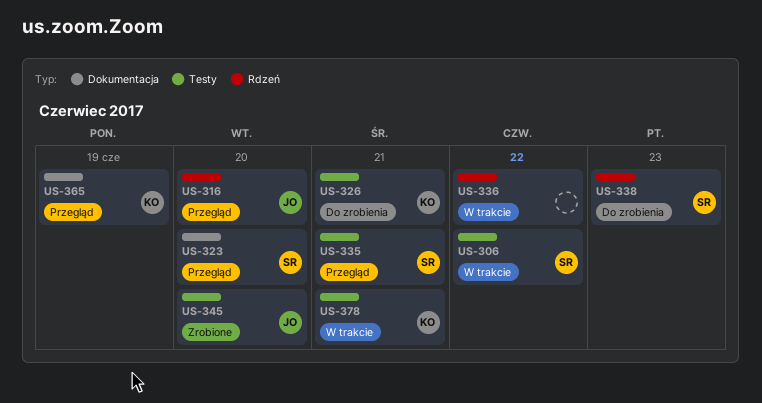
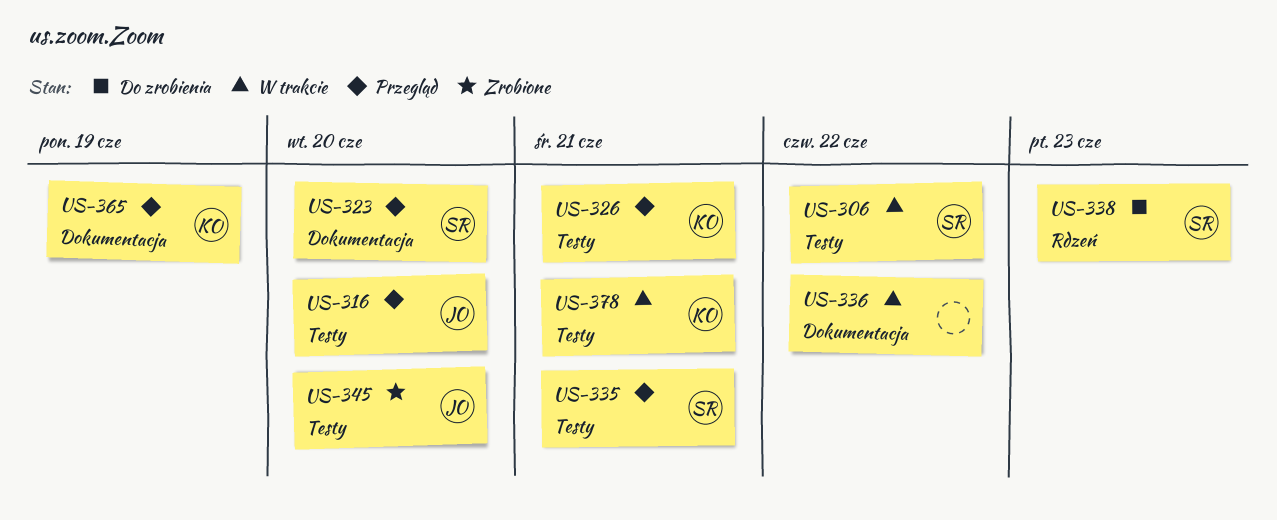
US-316, label: Rdzeń -> Testy
US-326, status: Do zrobienia -> Przegląd
US-336, label: Rdzeń -> Dokumentacja

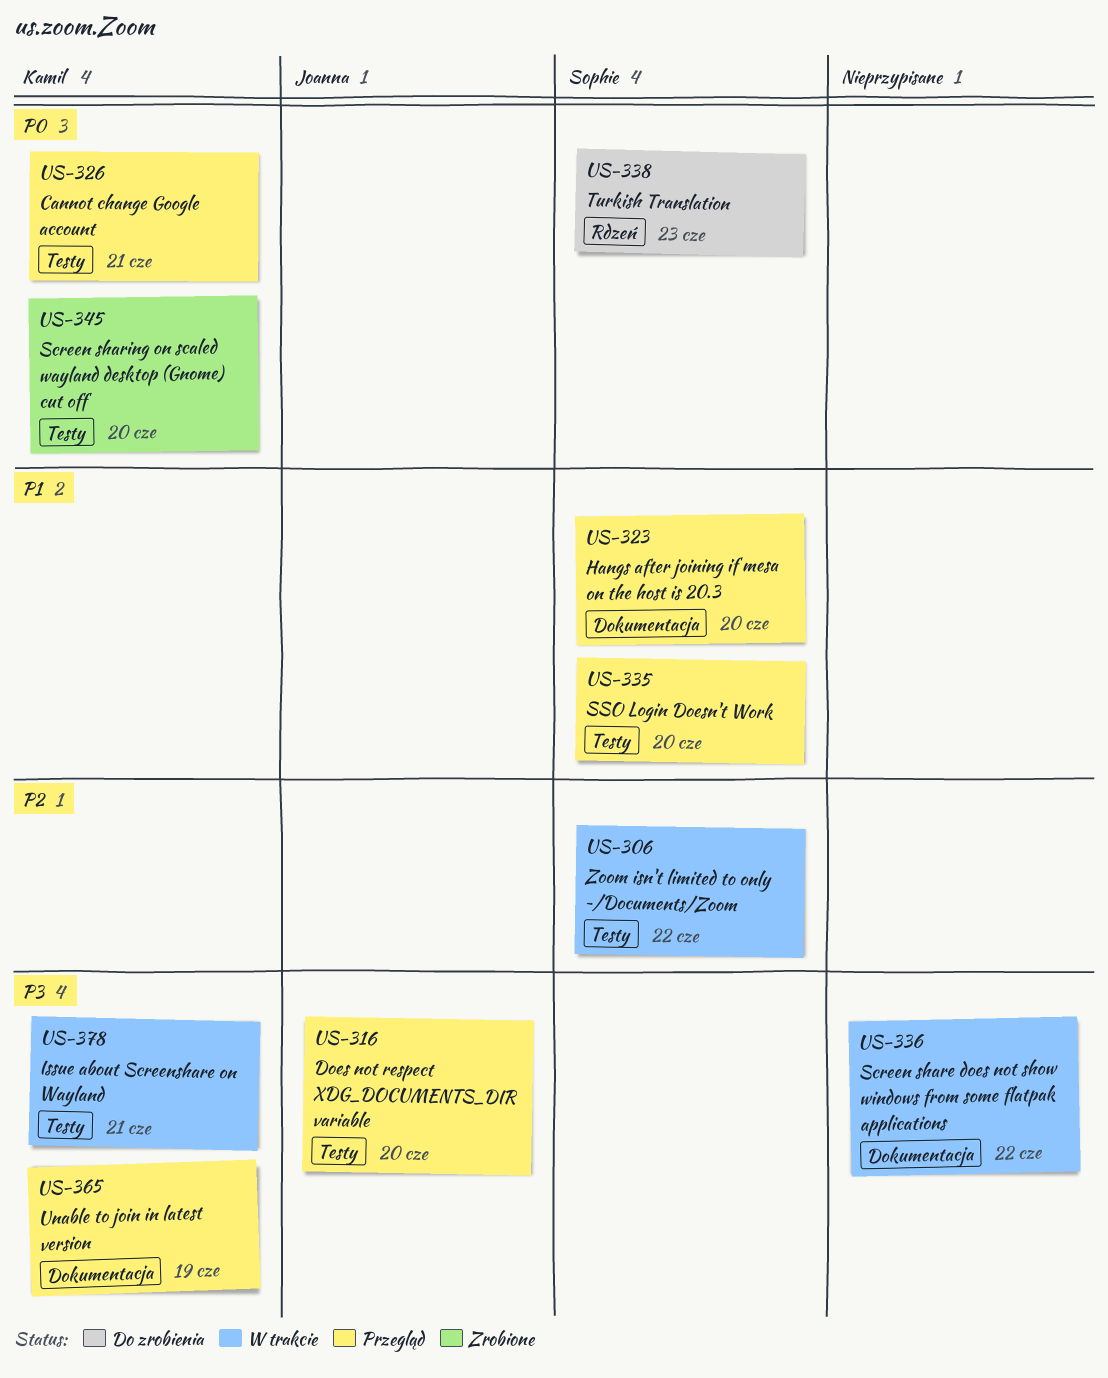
US-335, due: Jun 21 -> Jun 20
US-345, owner: Joanna -> Kamil

